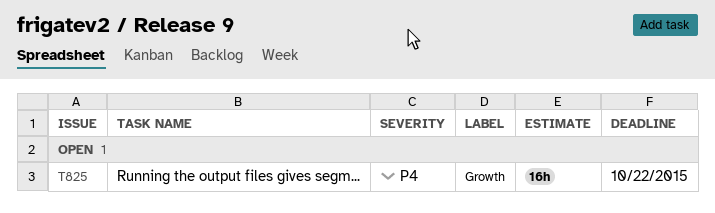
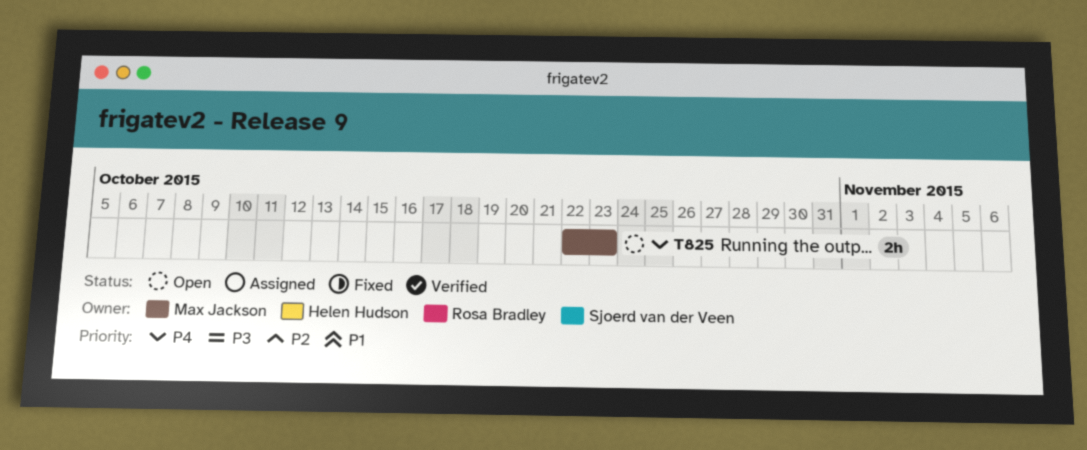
T825, estimate: 16h -> 2h
T825, due: Oct 22 -> Oct 23

